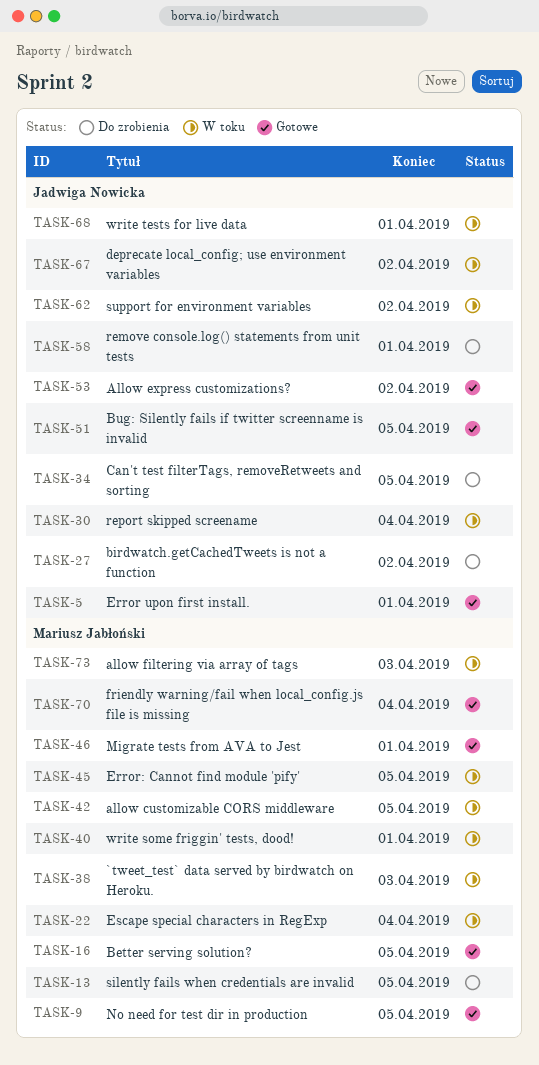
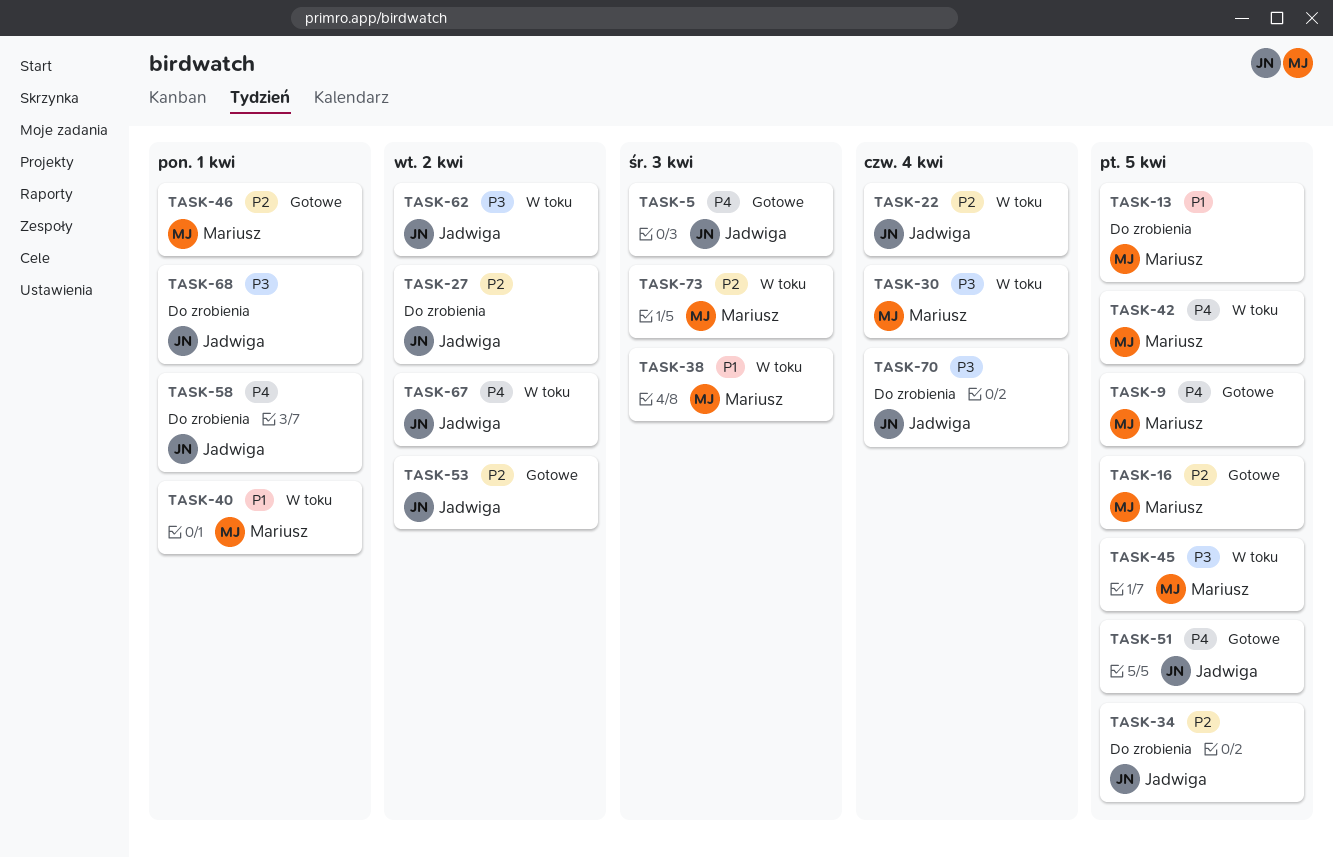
TASK-5, due: Apr 1 -> Apr 3
TASK-22, owner: Mariusz Jabłoński -> Jadwiga Nowicka
TASK-30, owner: Jadwiga Nowicka -> Mariusz Jabłoński
TASK-68, status: W toku -> Do zrobienia
TASK-70, status: Gotowe -> Do zrobienia
TASK-70, owner: Mariusz Jabłoński -> Jadwiga Nowicka

